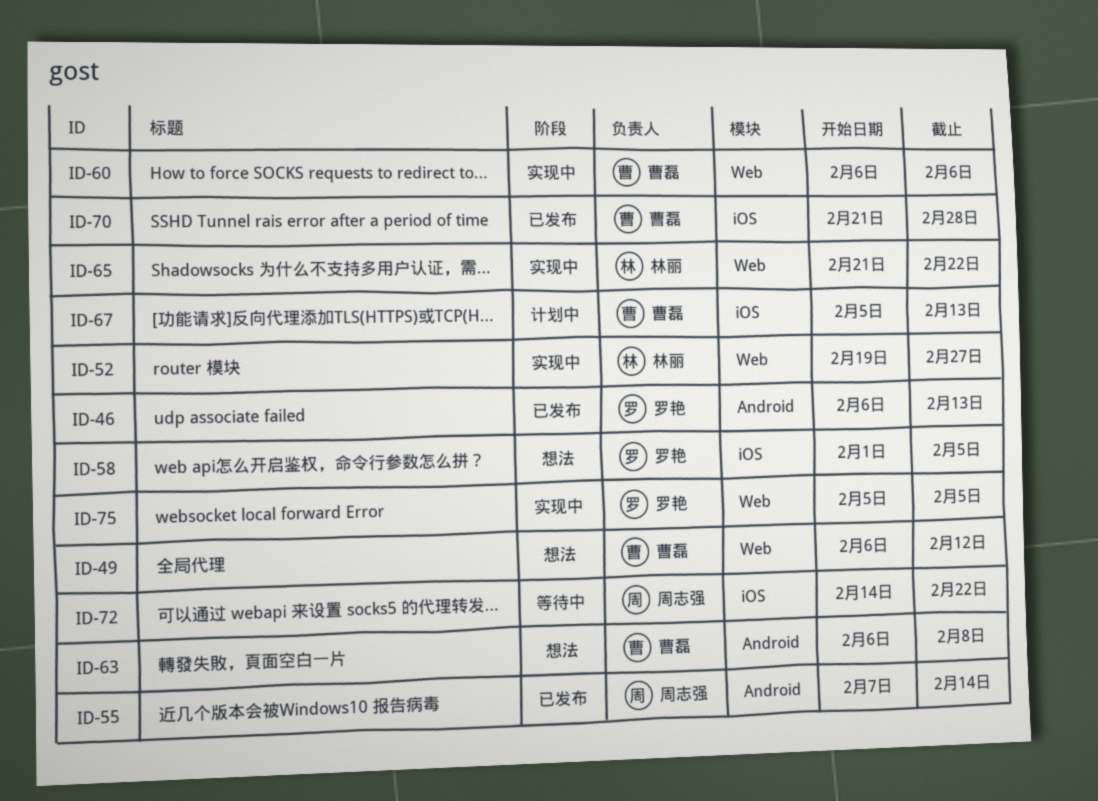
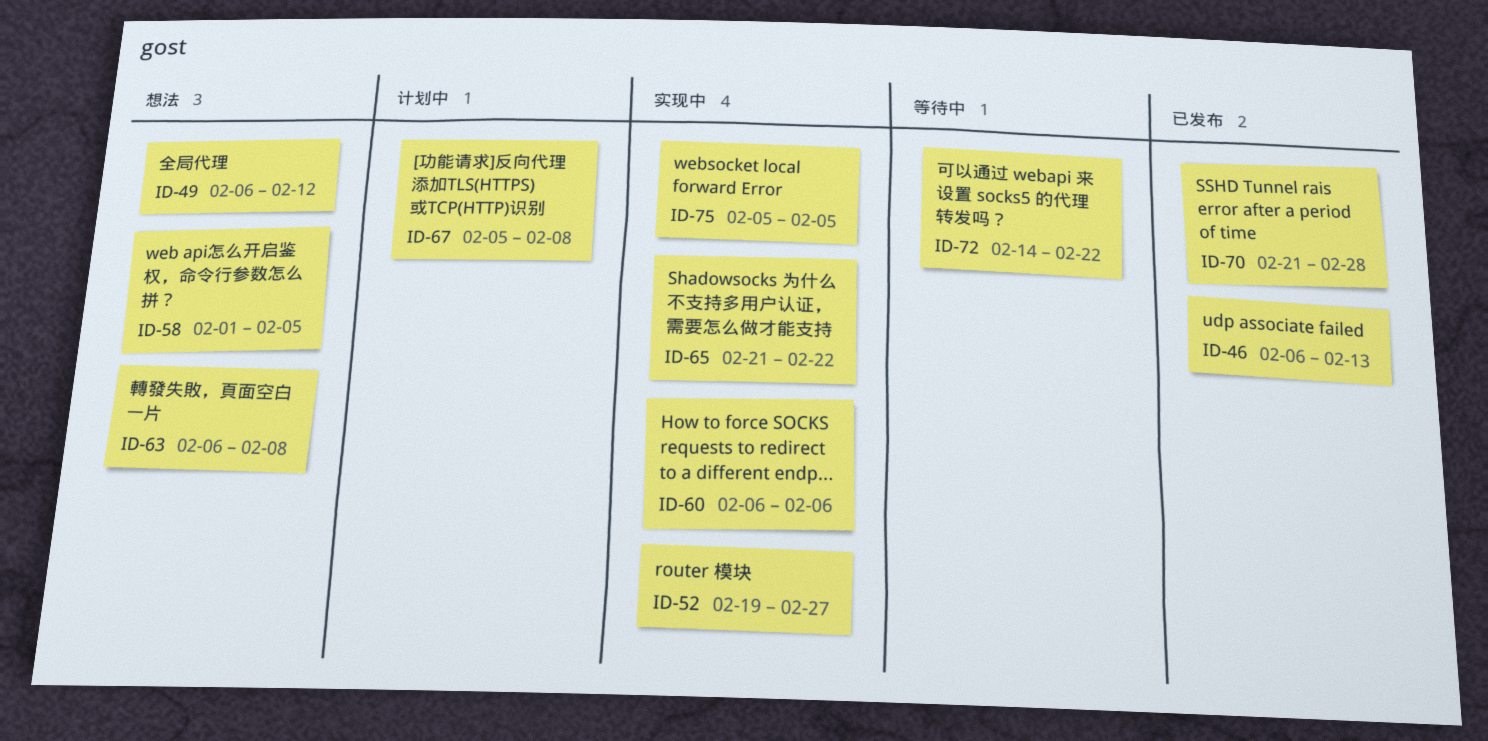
ID-55: present -> none
ID-67, due: Feb 13 -> Feb 8

